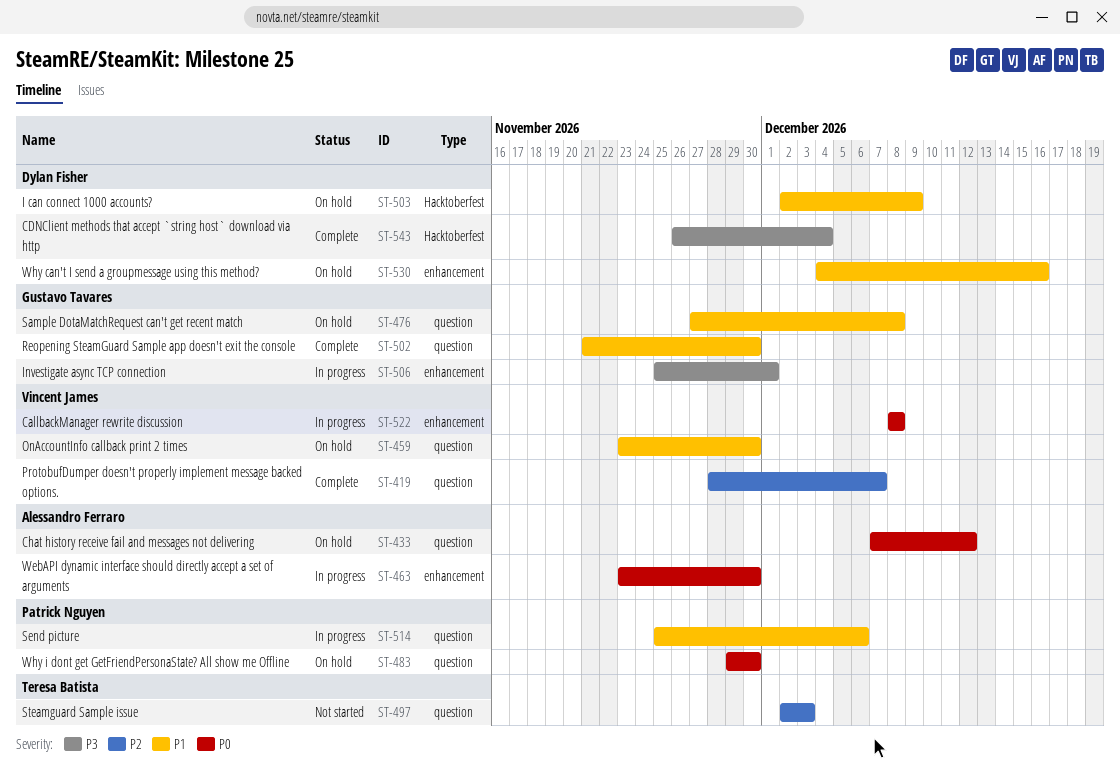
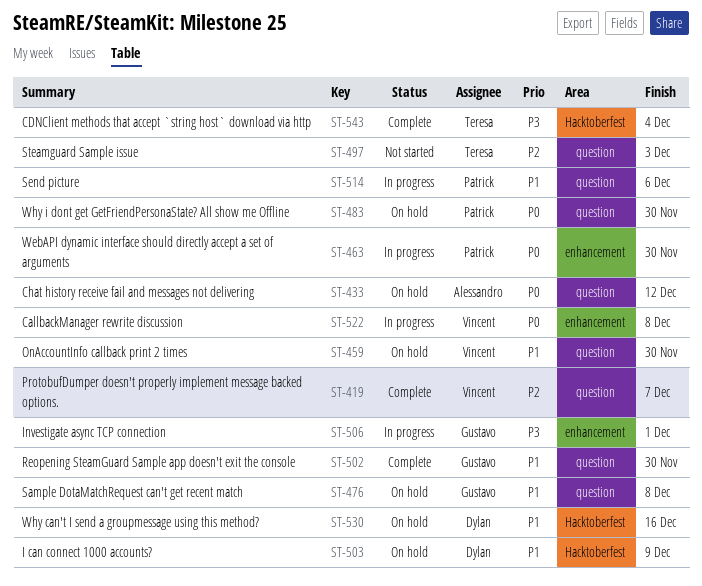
ST-463, owner: Alessandro Ferraro -> Patrick Nguyen
ST-530, label: enhancement -> Hacktoberfest
ST-543, owner: Dylan Fisher -> Teresa Batista

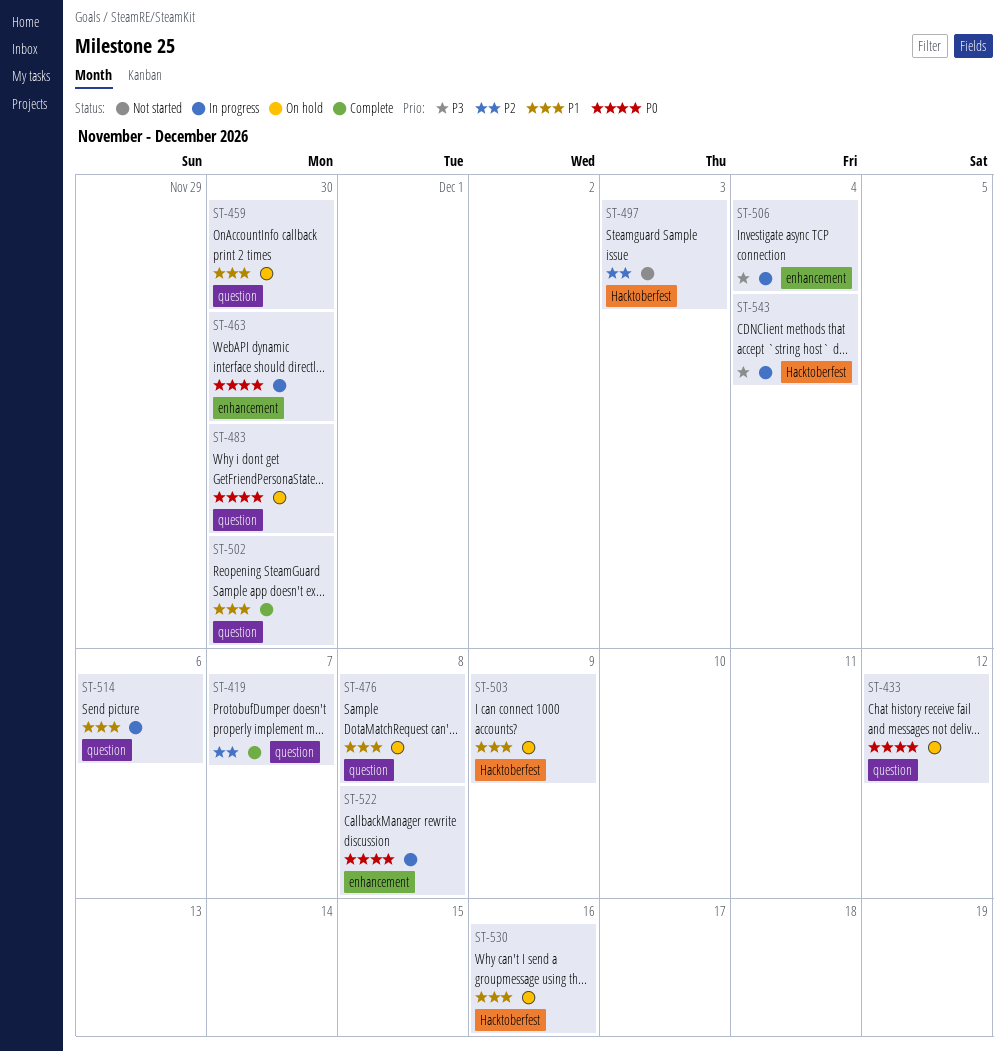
ST-497, label: question -> Hacktoberfest
ST-506, due: Dec 1 -> Dec 4
ST-543, status: Complete -> In progress

